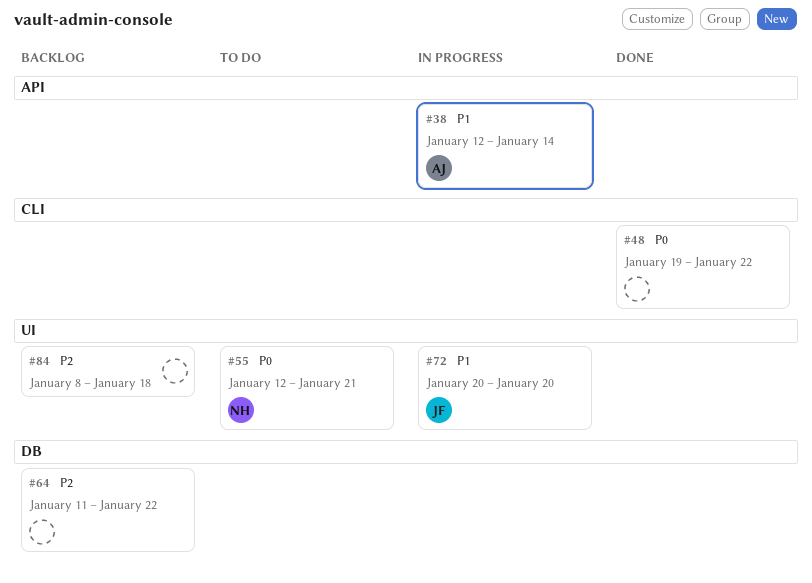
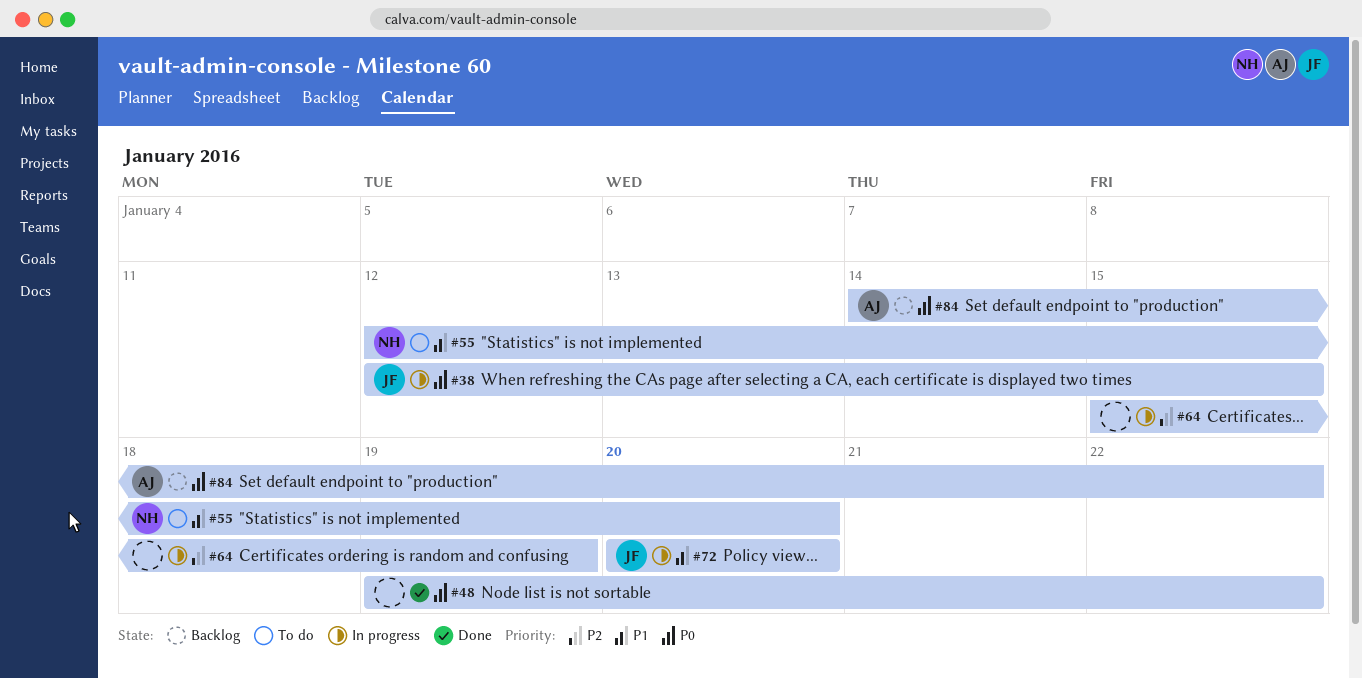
#38, owner: AJ -> JF
#38, priority: P1 -> P0
#38, due: Jan 14 -> Jan 15
#55, priority: P0 -> P1
#55, due: Jan 21 -> Jan 20
#64, status: Backlog -> In progress
#64, start: Jan 11 -> Jan 15
#64, due: Jan 22 -> Jan 19
#84, owner: none -> AJ
#84, priority: P2 -> P0
#84, start: Jan 8 -> Jan 14
#84, due: Jan 18 -> Jan 22

